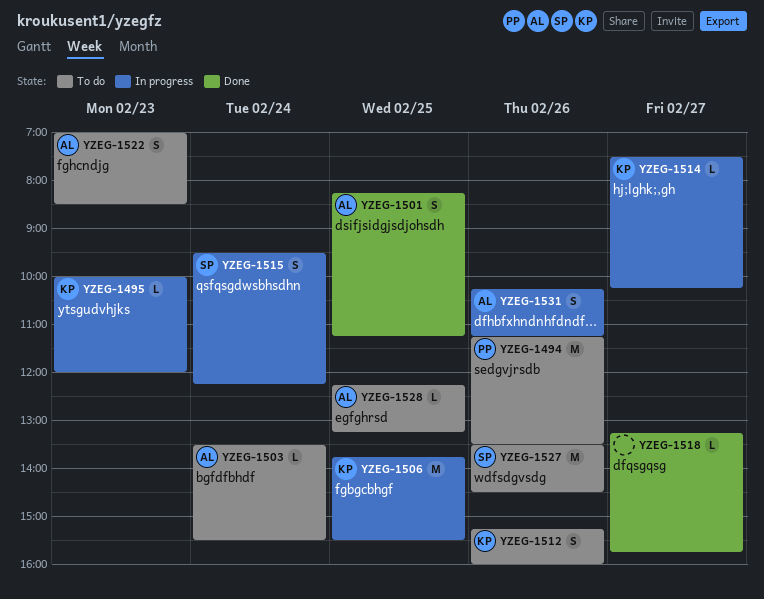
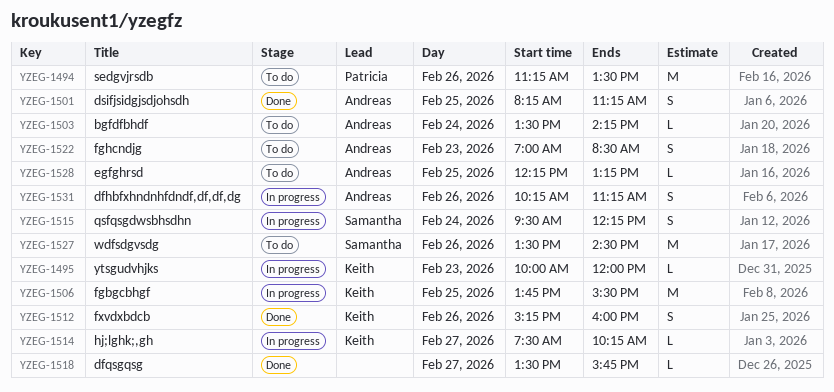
YZEG-1503, ends: 15:30 -> 14:15
YZEG-1512, status: To do -> Done
YZEG-1518, begins: 13:15 -> 13:30

